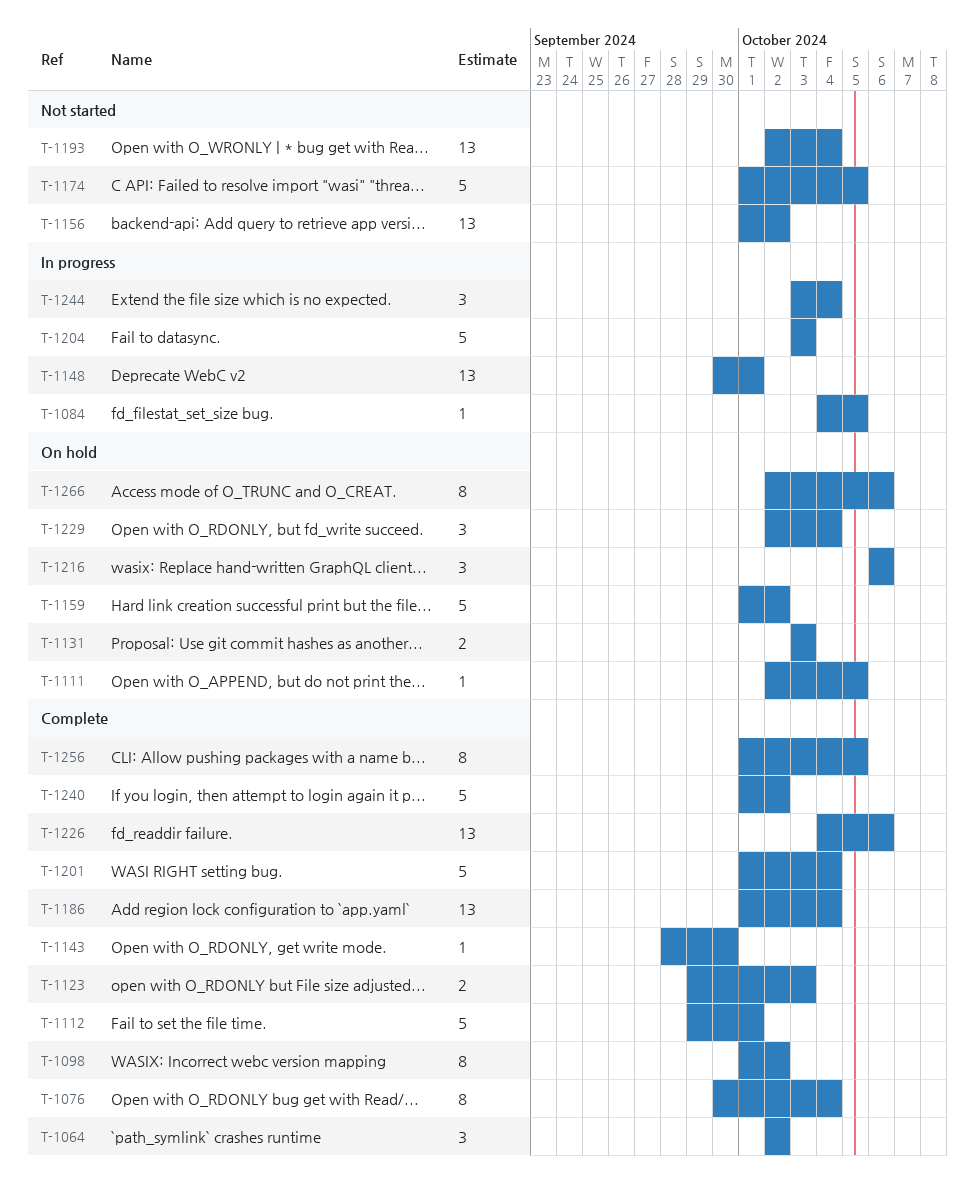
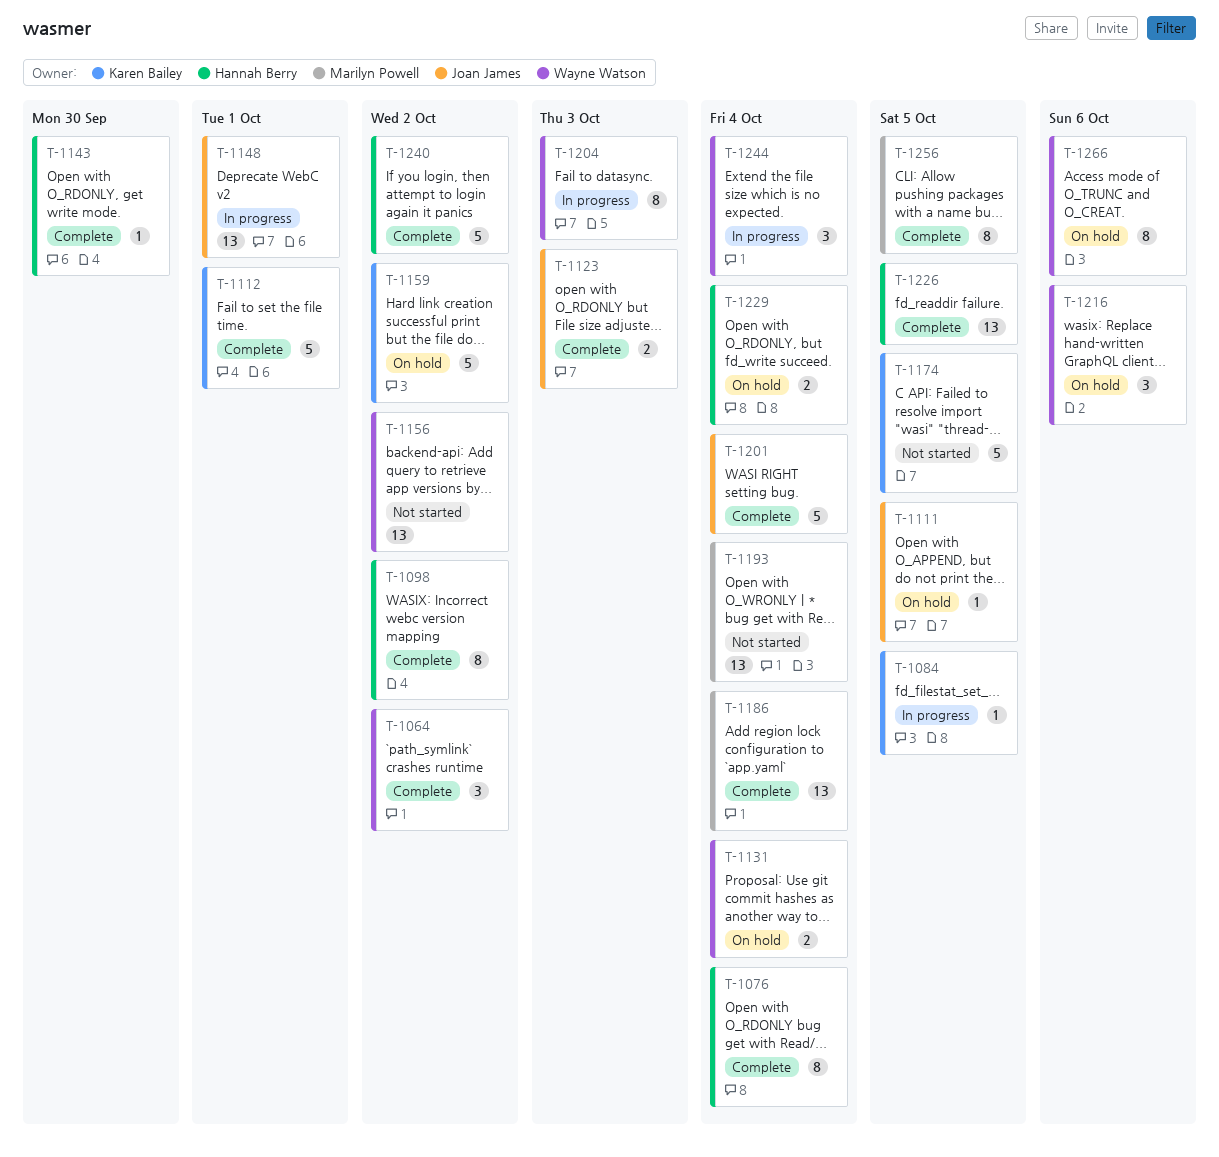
T-1131, due: Oct 3 -> Oct 4
T-1204, estimate: 5 -> 8
T-1226, due: Oct 6 -> Oct 5
T-1229, estimate: 3 -> 2

